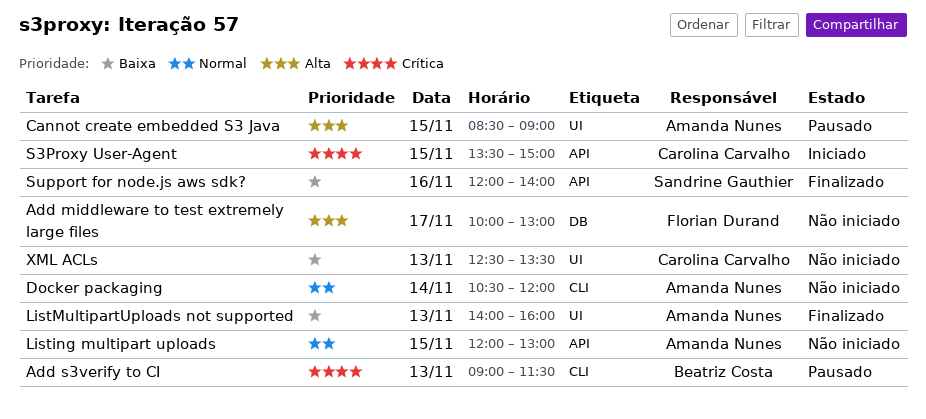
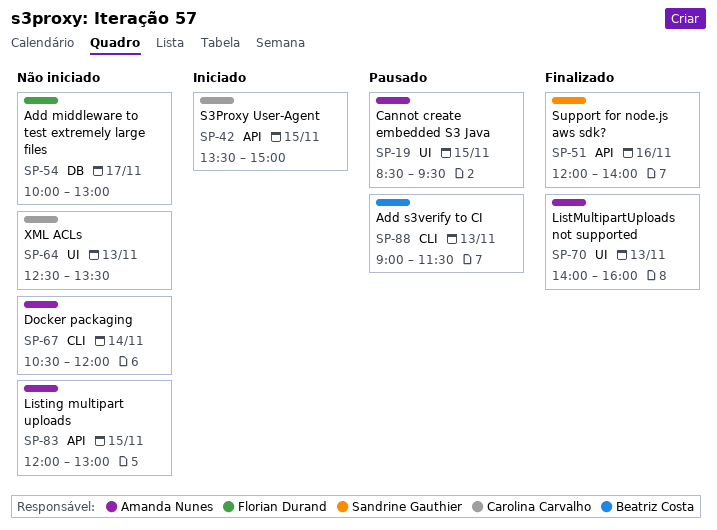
Cannot create embedded S3 Java, ends: 09:00 -> 09:30

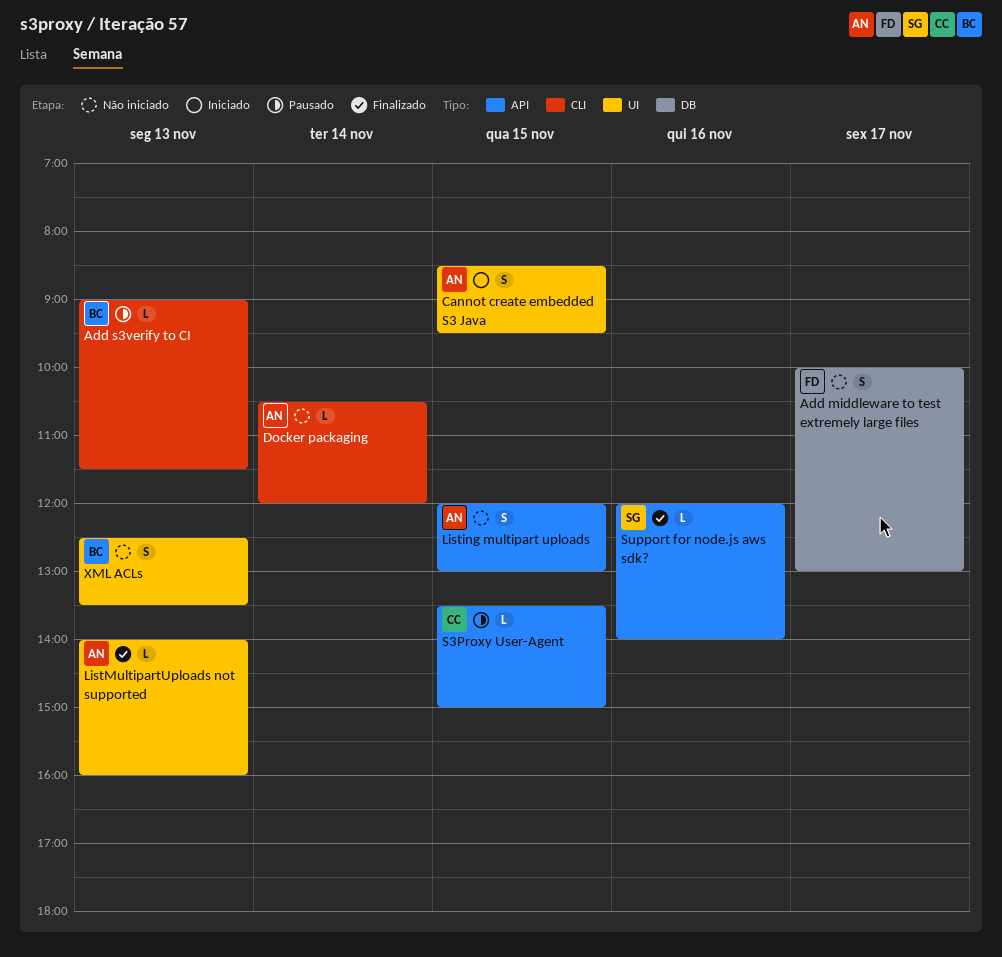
Cannot create embedded S3 Java, status: Pausado -> Iniciado
S3Proxy User-Agent, status: Iniciado -> Pausado
XML ACLs, owner: Carolina Carvalho -> Beatriz Costa

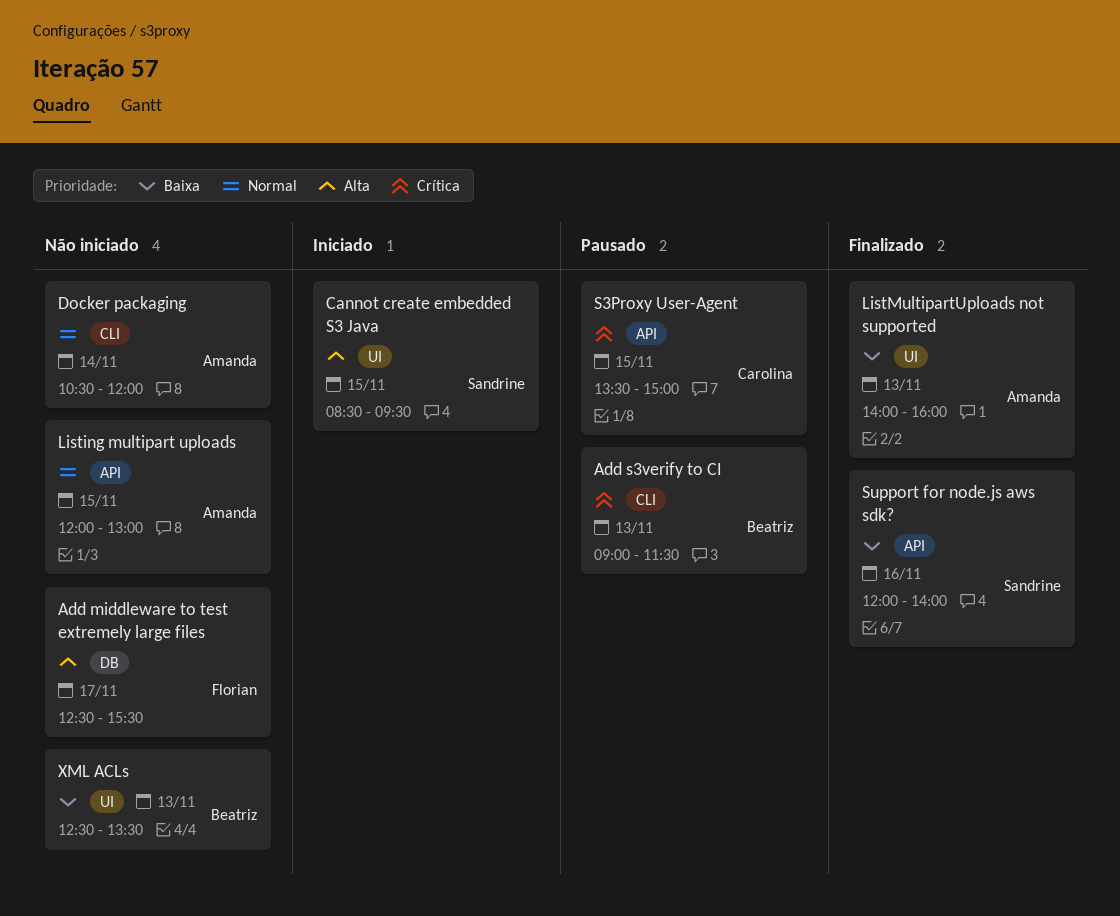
Add middleware to test extremely large files, begins: 10:00 -> 12:30
Add middleware to test extremely large files, ends: 13:00 -> 15:30
Cannot create embedded S3 Java, owner: Amanda -> Sandrine

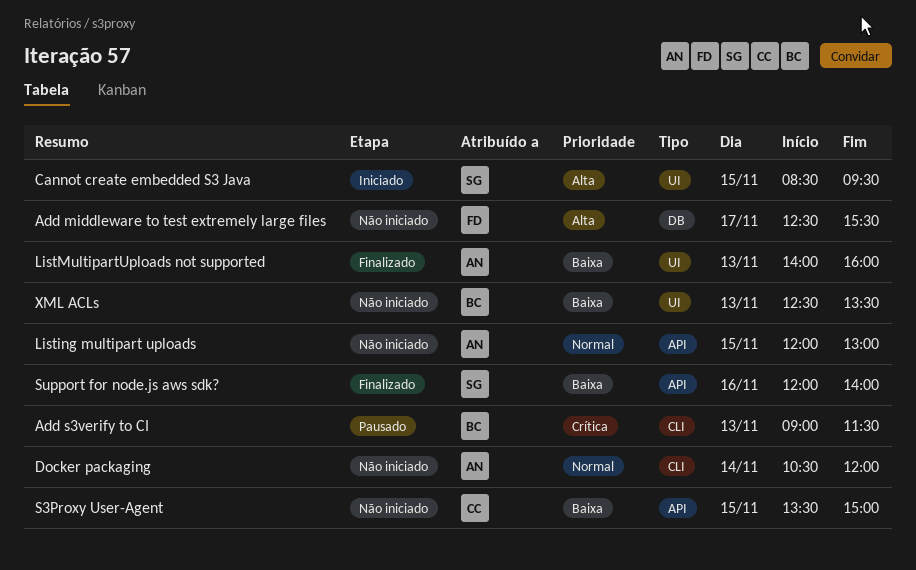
S3Proxy User-Agent, status: Pausado -> Não iniciado
S3Proxy User-Agent, priority: Crítica -> Baixa

